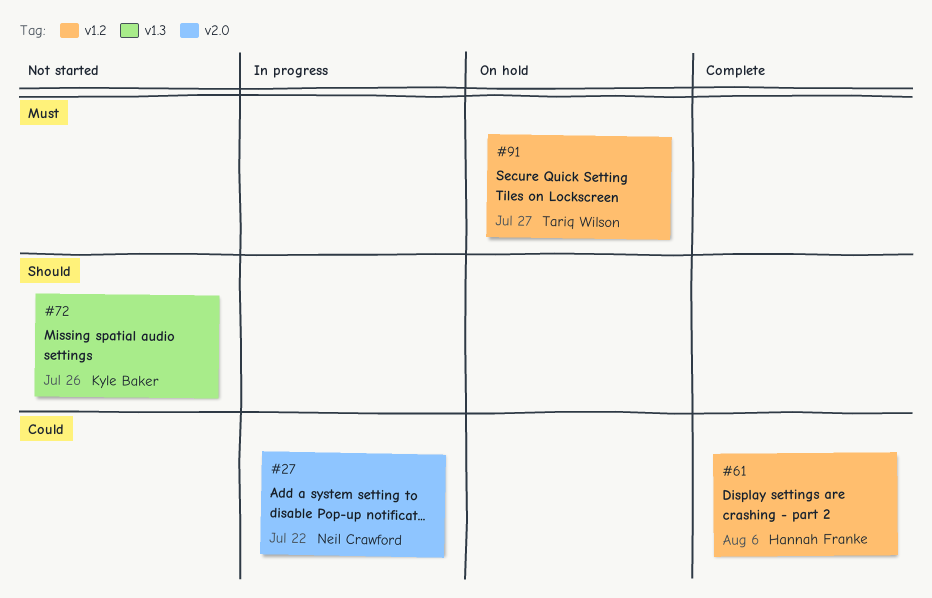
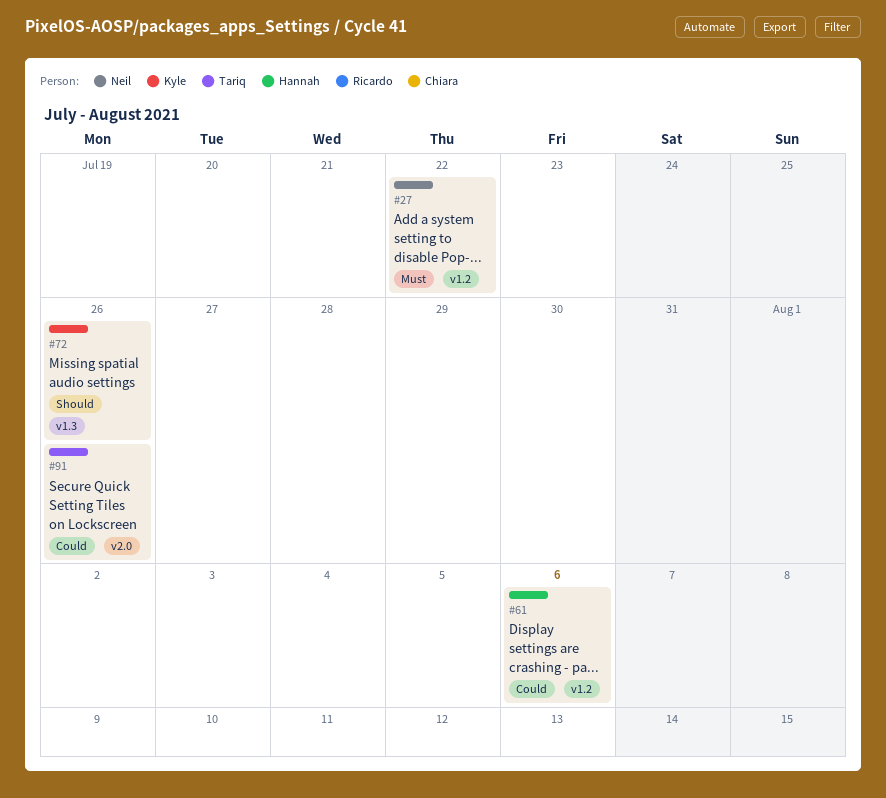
#27, priority: Could -> Must
#27, label: v2.0 -> v1.2
#91, priority: Must -> Could
#91, label: v1.2 -> v2.0
#91, due: Jul 27 -> Jul 26

